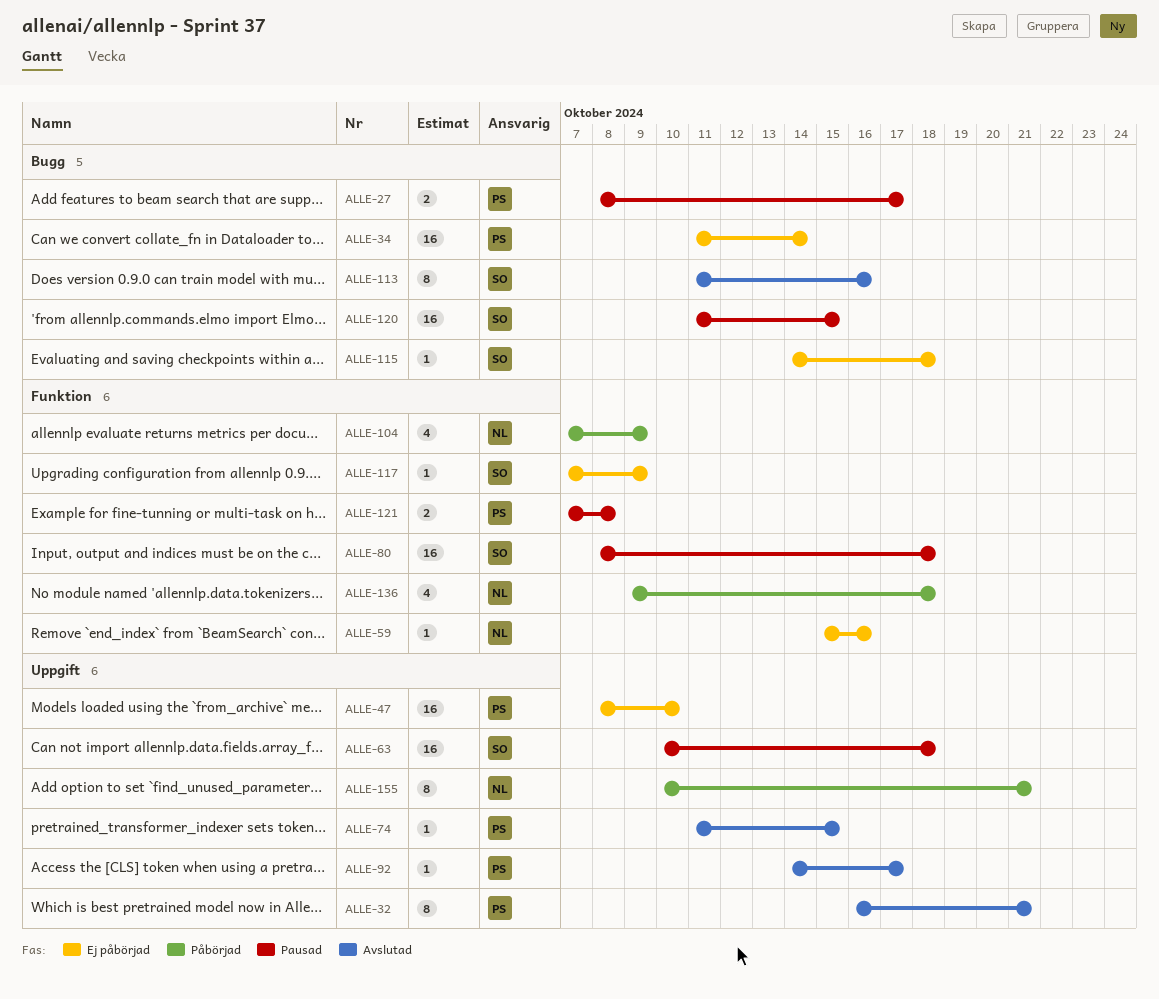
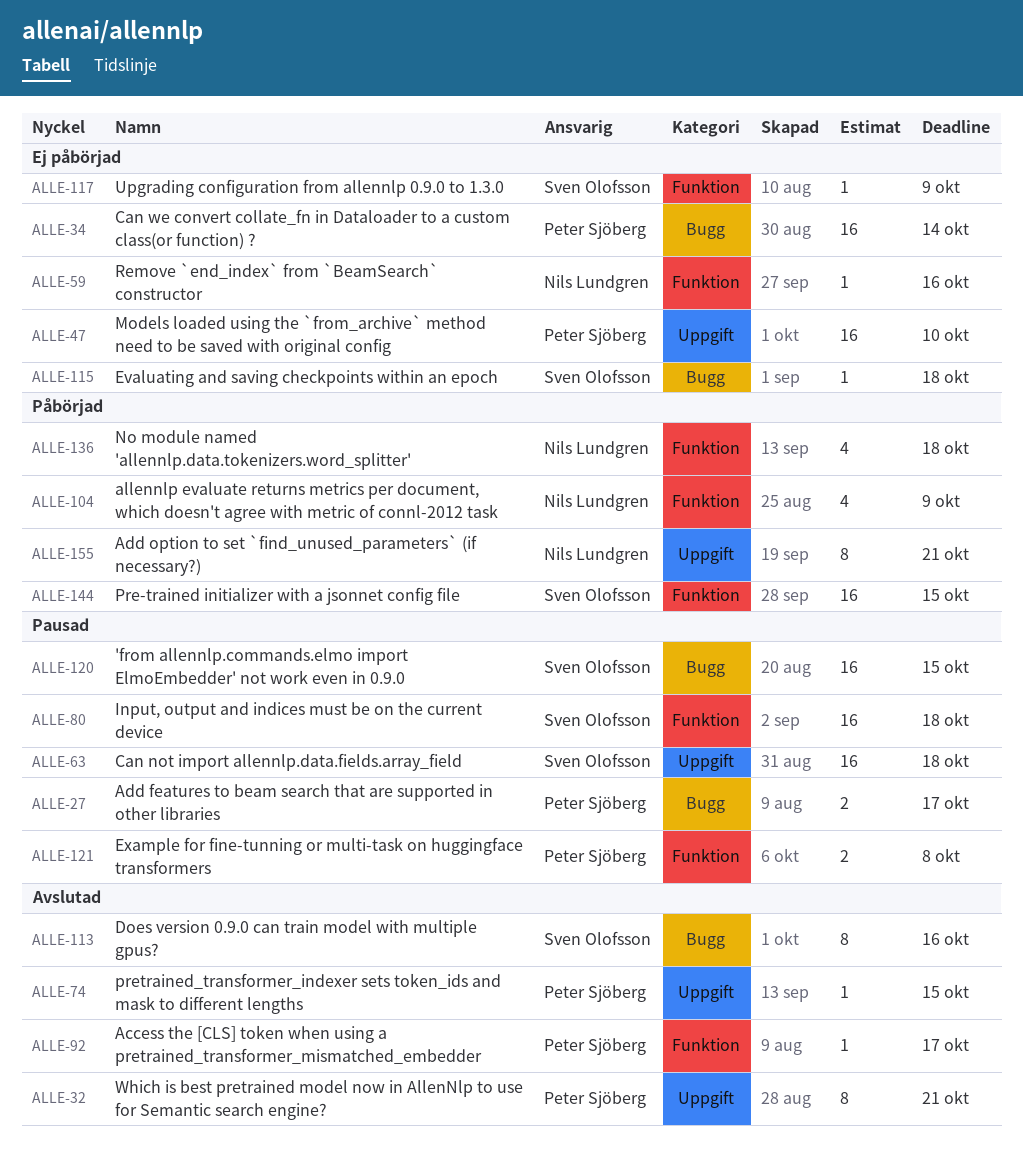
ALLE-92, label: Uppgift -> Funktion
ALLE-144: none -> present

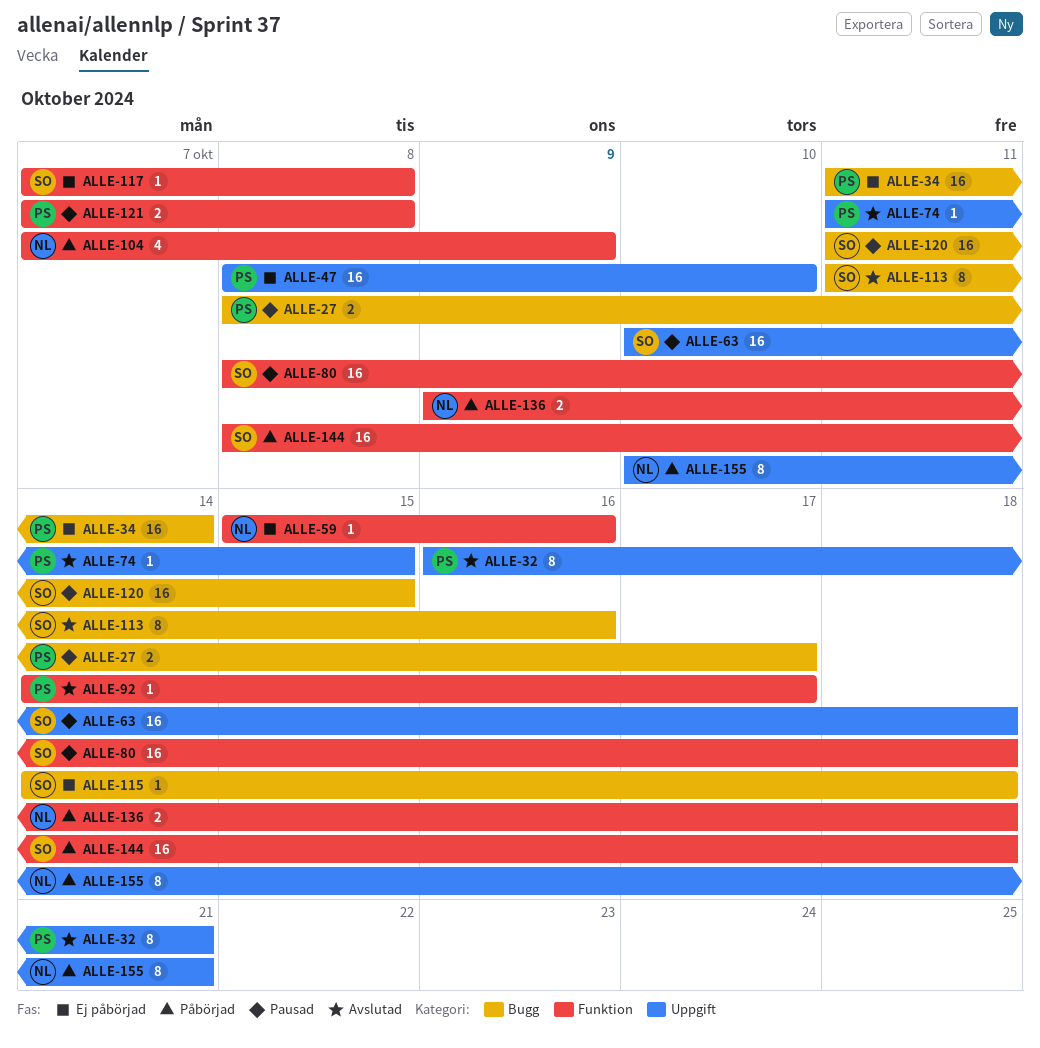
ALLE-117, due: Oct 9 -> Oct 8
ALLE-136, estimate: 4 -> 2
ALLE-144, due: Oct 15 -> Oct 18

